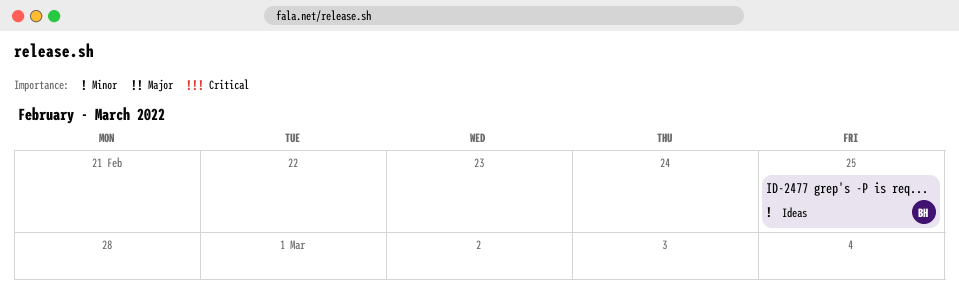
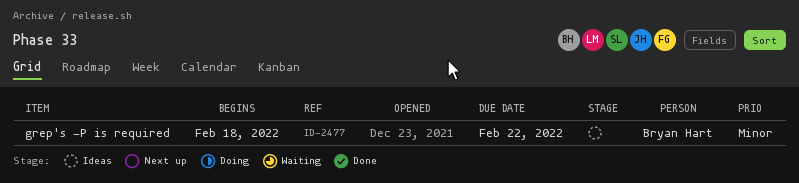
ID-2477, due: Feb 25 -> Feb 22

